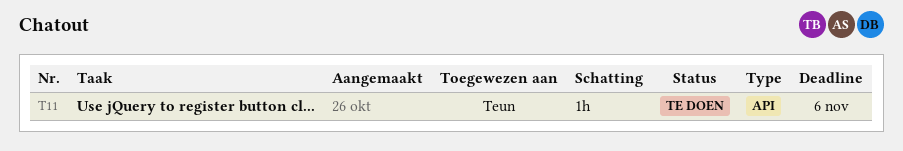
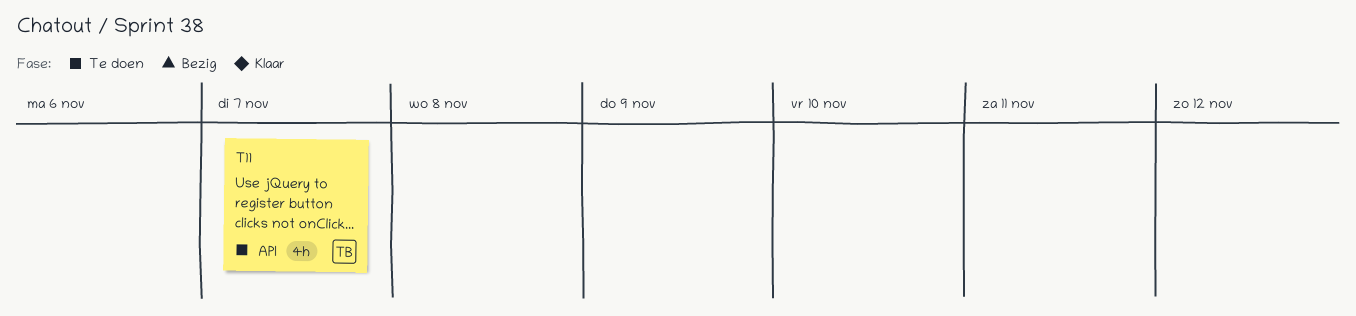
T11, estimate: 1h -> 4h
T11, due: Nov 6 -> Nov 7

